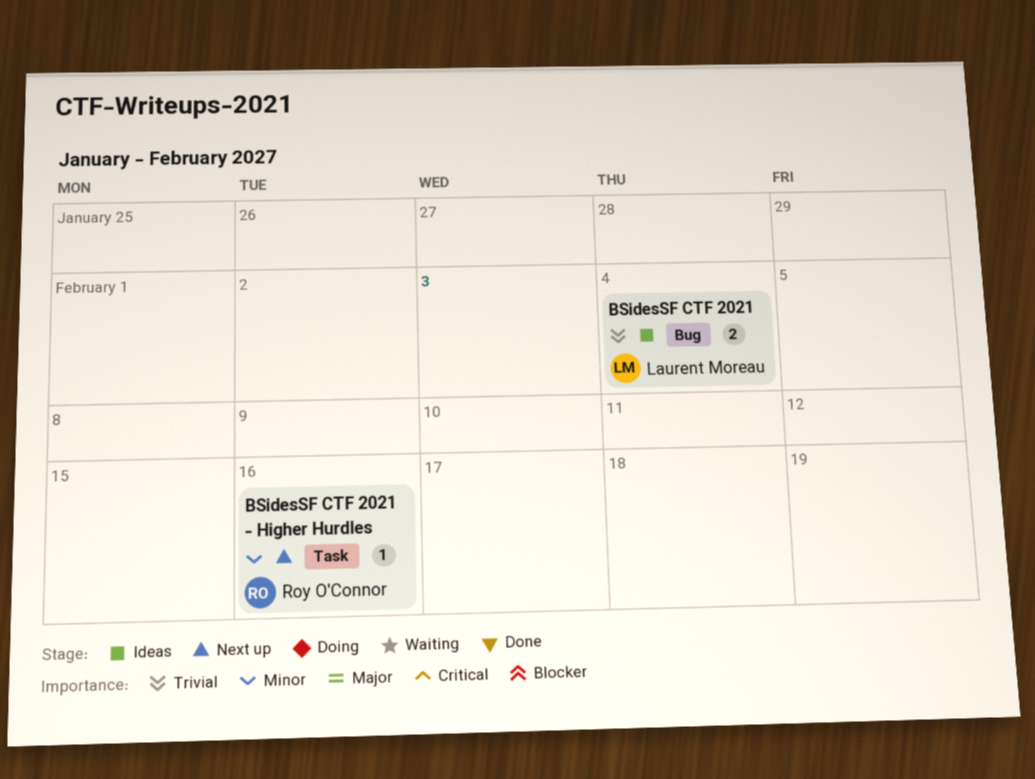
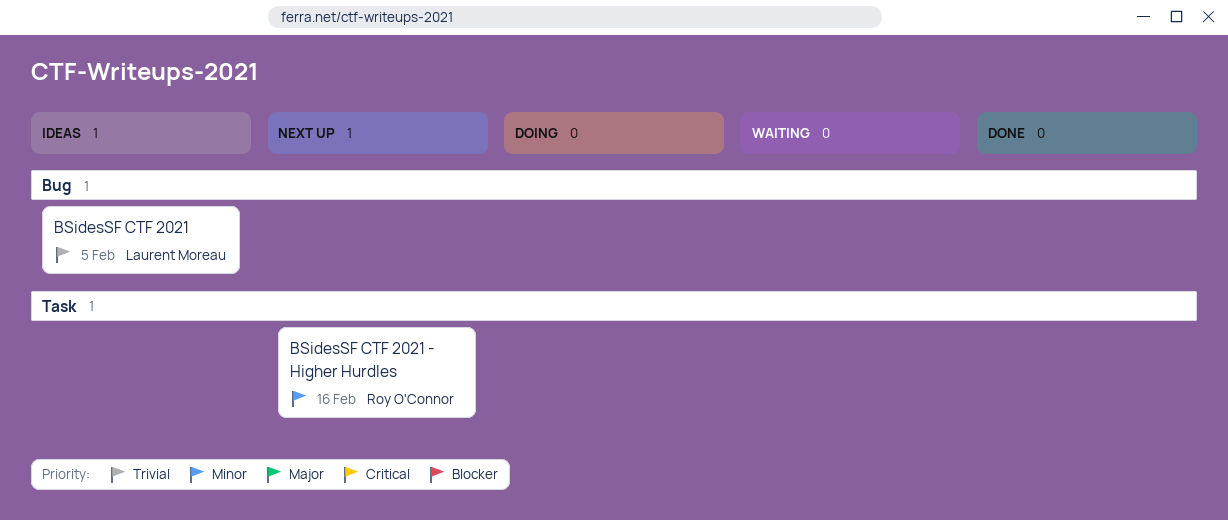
BSidesSF CTF 2021, due: Feb 4 -> Feb 5

